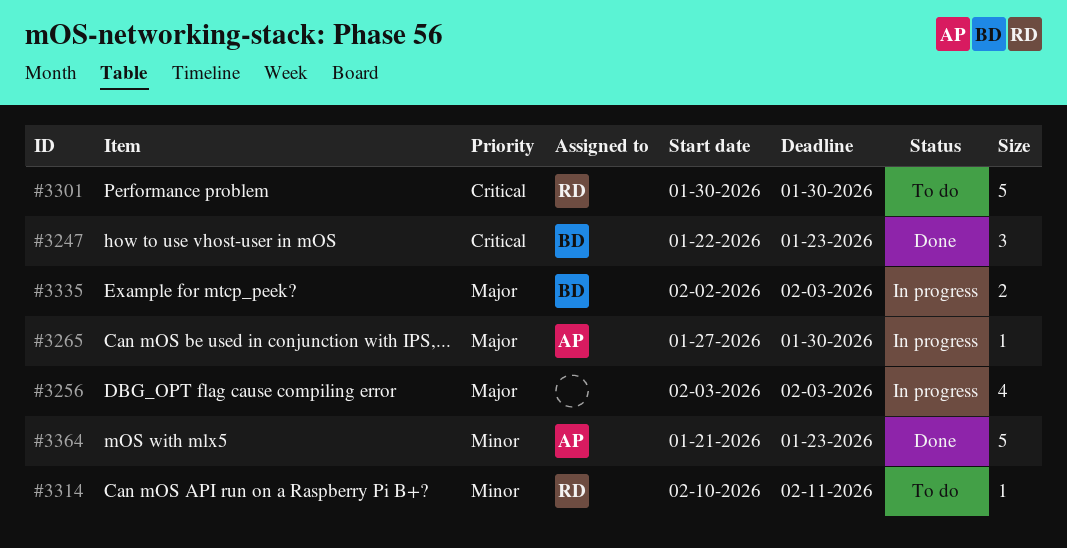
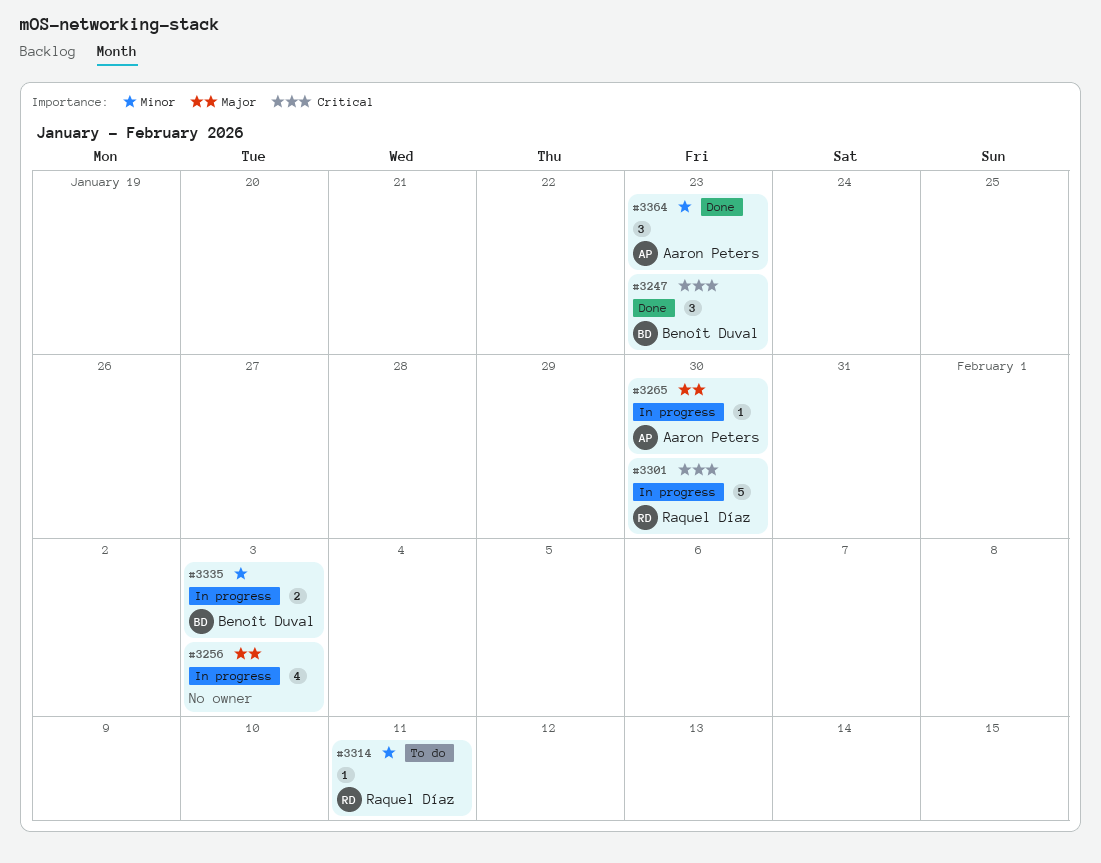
#3301, status: To do -> In progress
#3335, priority: Major -> Minor
#3364, estimate: 5 -> 3

